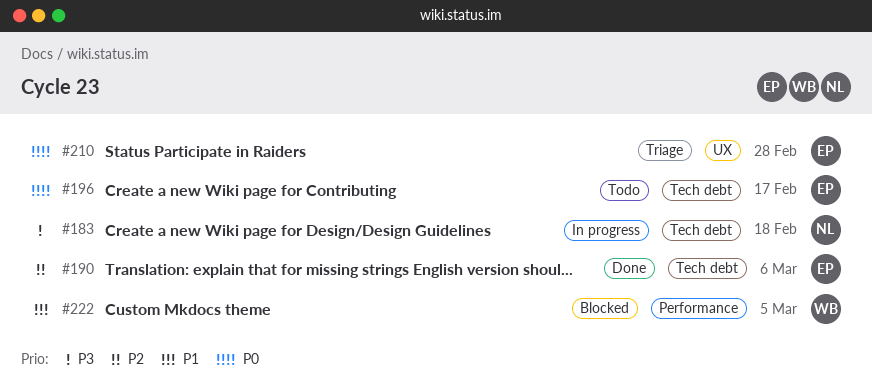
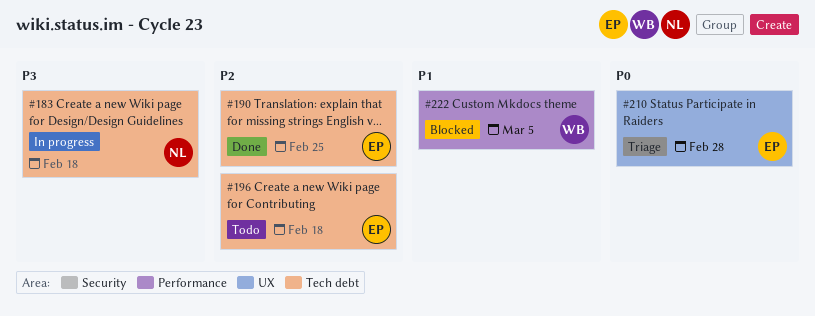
#190, due: Mar 6 -> Feb 25
#196, priority: P0 -> P2
#196, due: Feb 17 -> Feb 18

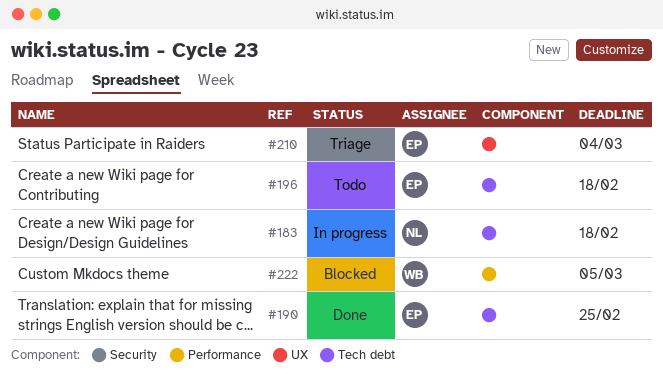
#210, due: Feb 28 -> Mar 4

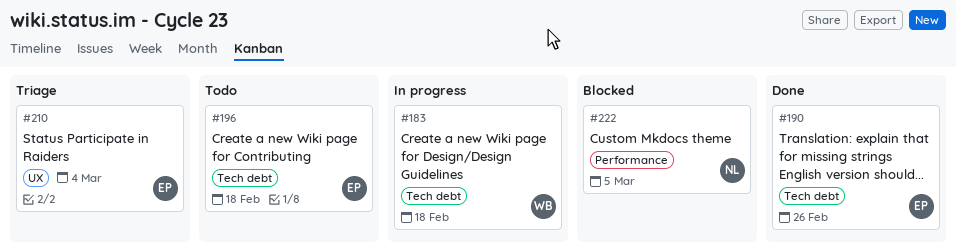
#183, owner: NL -> WB
#190, due: Feb 25 -> Feb 26
#222, owner: WB -> NL

